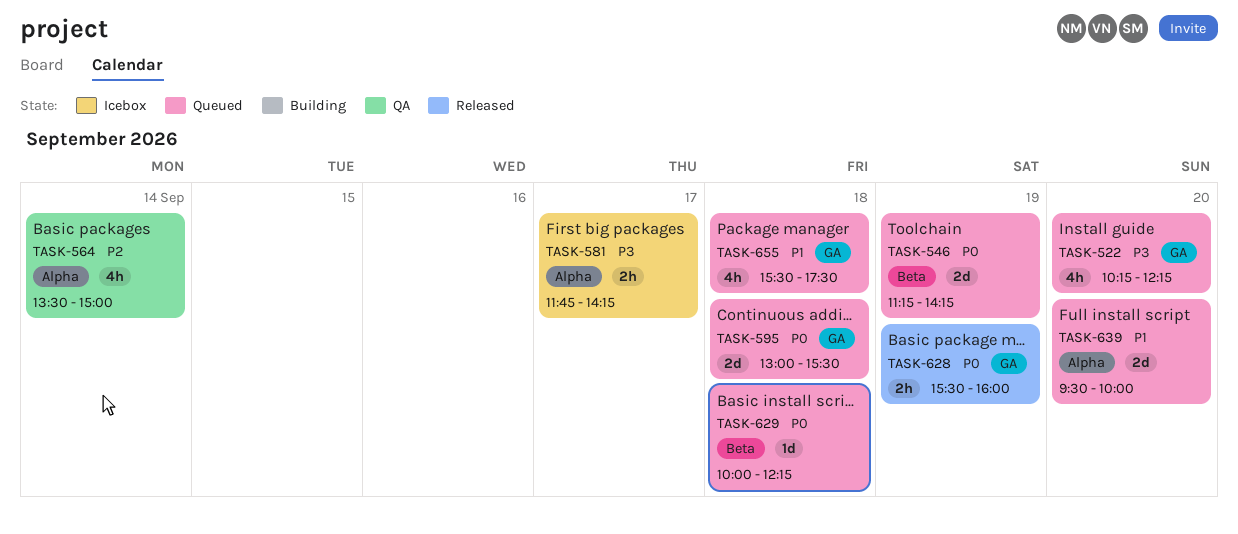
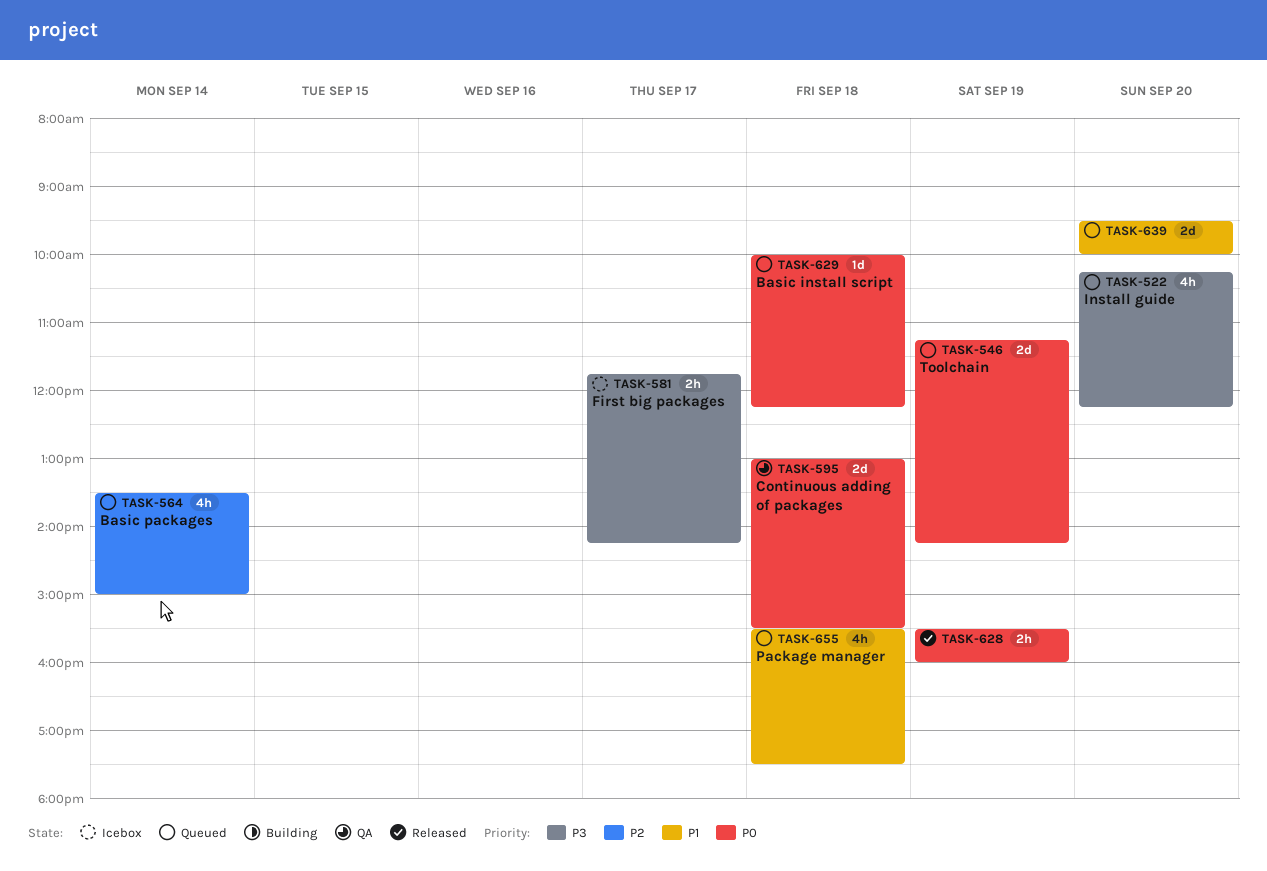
TASK-564, status: QA -> Queued
TASK-595, status: Queued -> QA

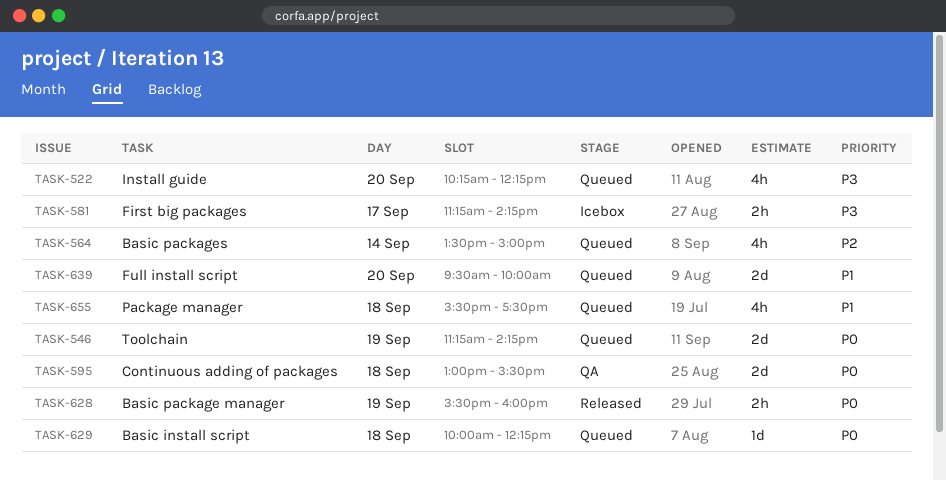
TASK-581, begins: 11:45 -> 11:15

